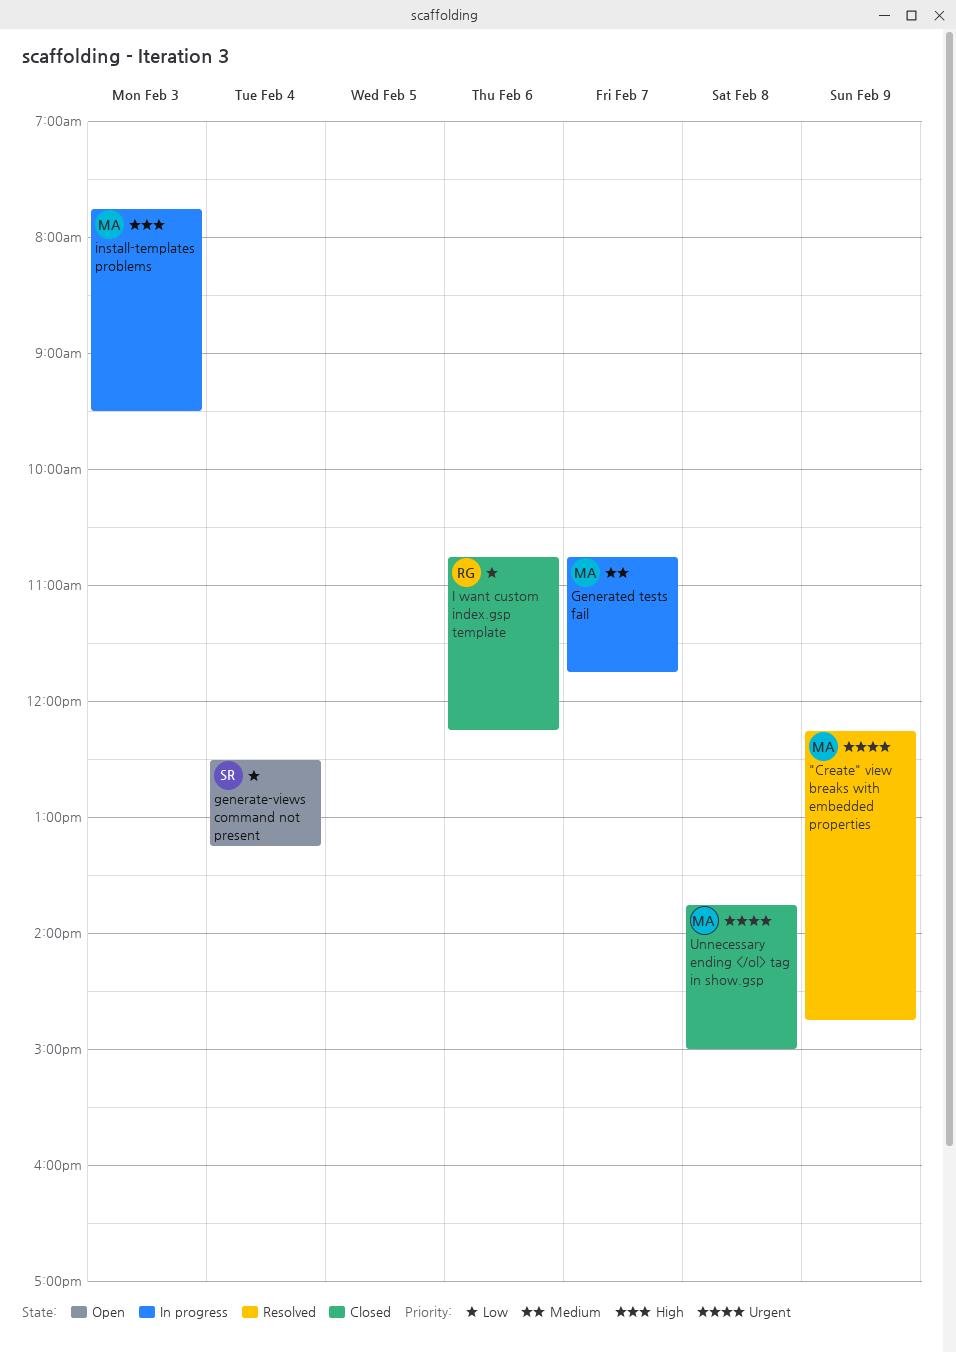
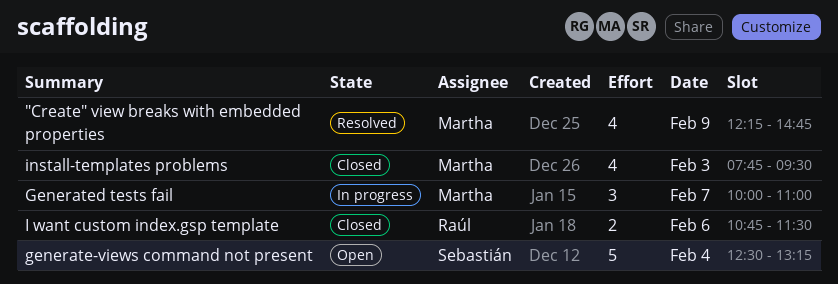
Generated tests fail, begins: 10:45 -> 10:00
Generated tests fail, ends: 11:45 -> 11:00
I want custom index.gsp template, ends: 12:15 -> 11:30
install-templates problems, status: In progress -> Closed
Unnecessary ending </ol> tag in show.gsp: present -> none

